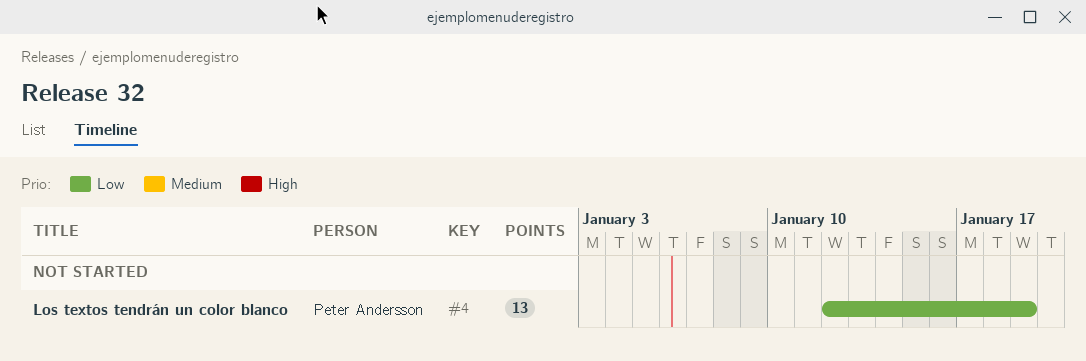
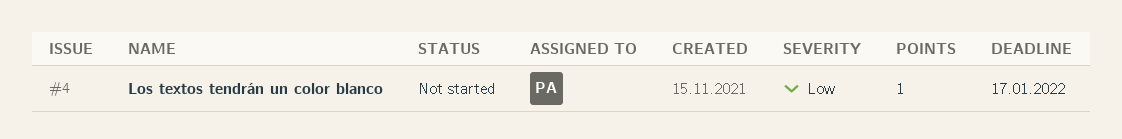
#4, estimate: 13 -> 1
#4, due: Jan 19 -> Jan 17

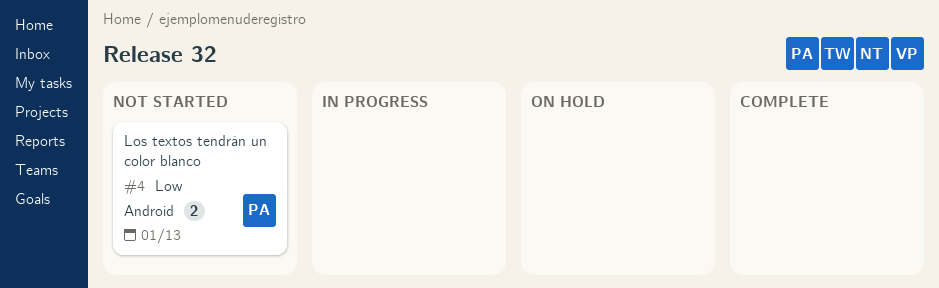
#4, estimate: 1 -> 2
#4, due: Jan 17 -> Jan 13

